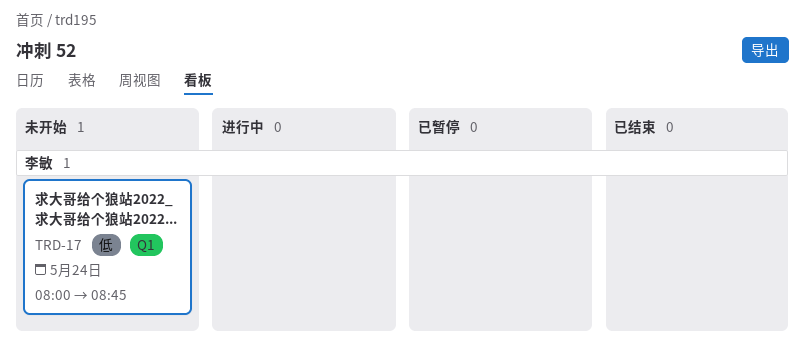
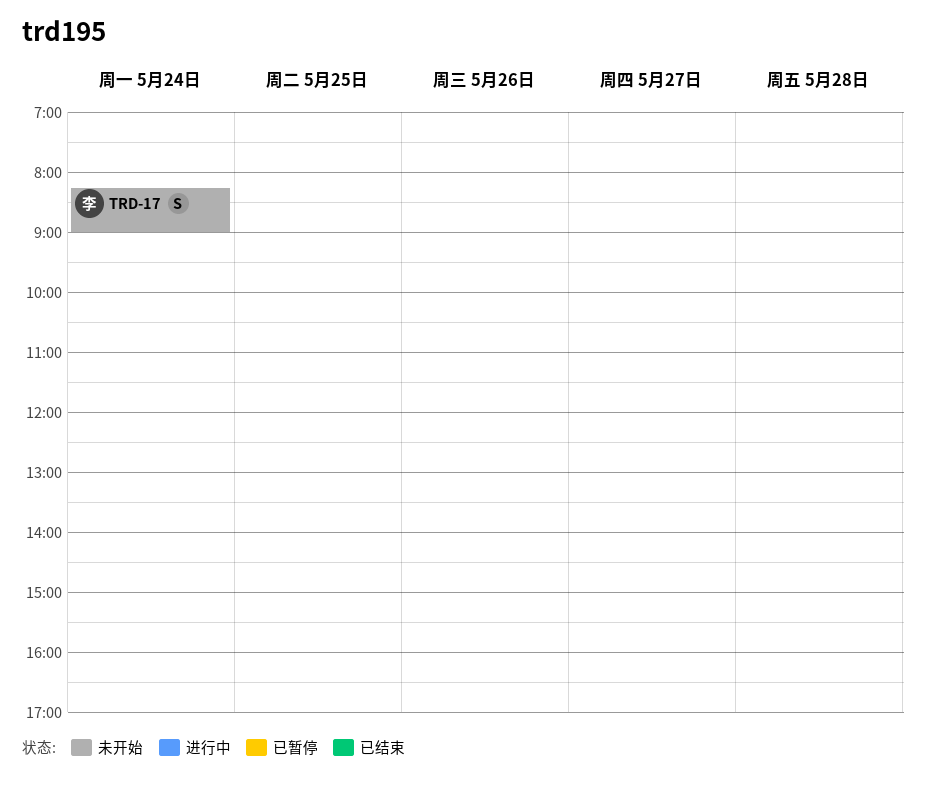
TRD-17, begins: 08:00 -> 08:15
TRD-17, ends: 08:45 -> 09:00

